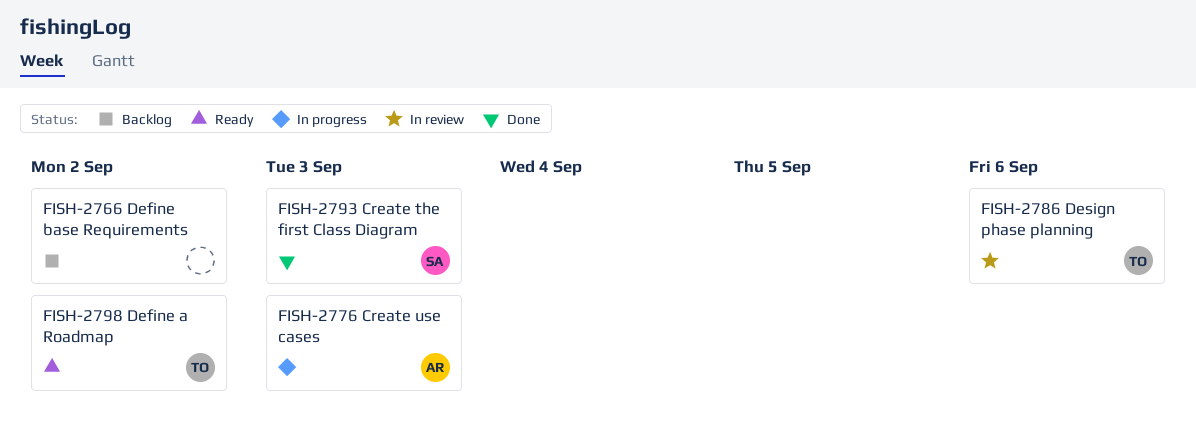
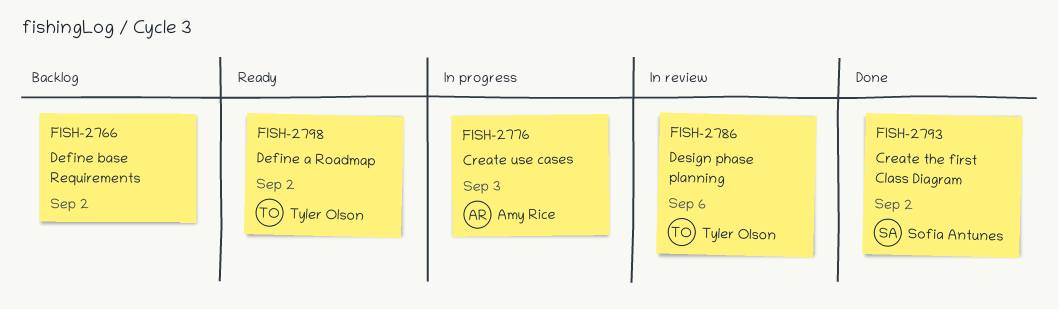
FISH-2793, due: Sep 3 -> Sep 2

